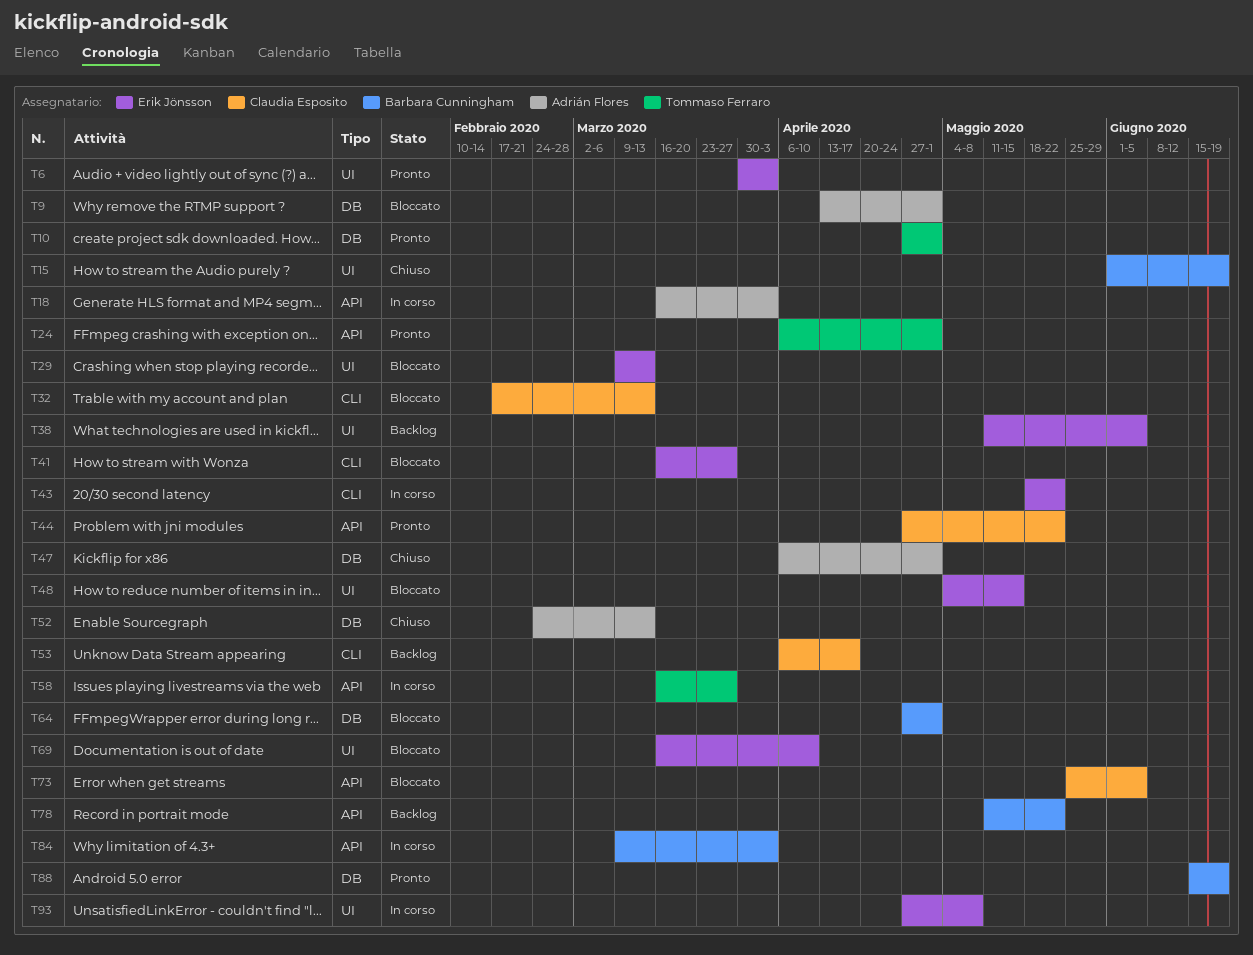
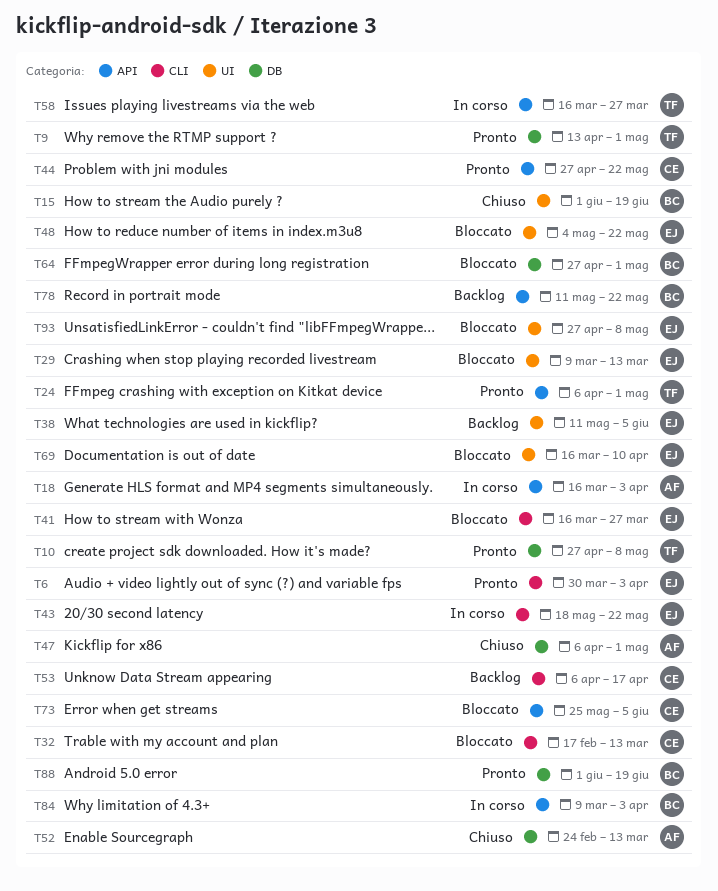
T6, label: UI -> CLI
T9, status: Bloccato -> Pronto
T9, owner: Adrián Flores -> Tommaso Ferraro
T10, due: May 1 -> May 8
T48, due: May 15 -> May 22
T88, start: Jun 15 -> Jun 1
T93, status: In corso -> Bloccato

